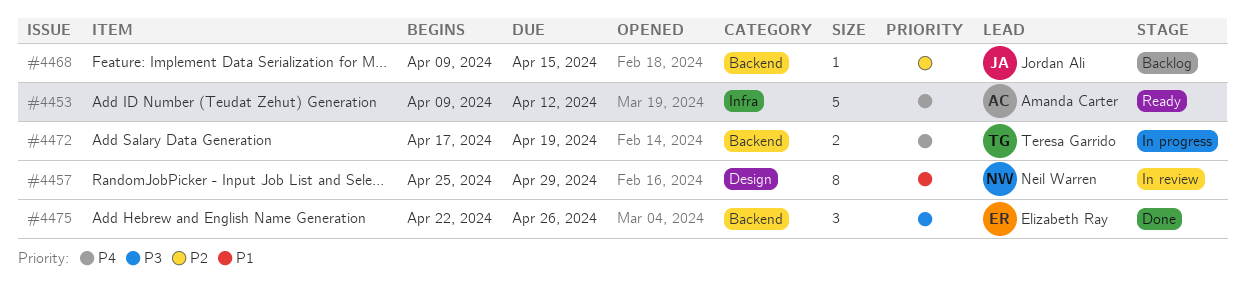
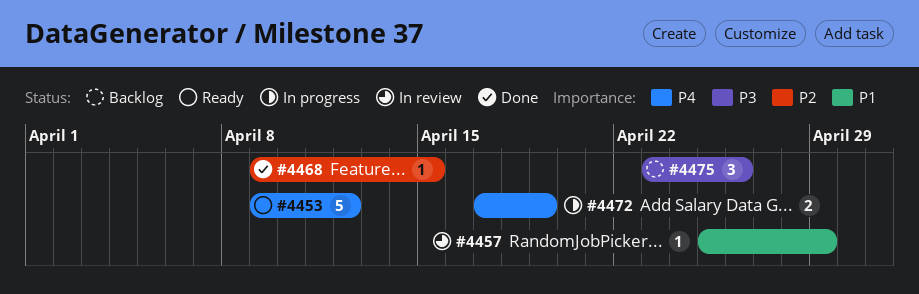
#4457, estimate: 8 -> 1
#4468, status: Backlog -> Done
#4475, status: Done -> Backlog
#4475, start: Apr 22 -> Apr 23

